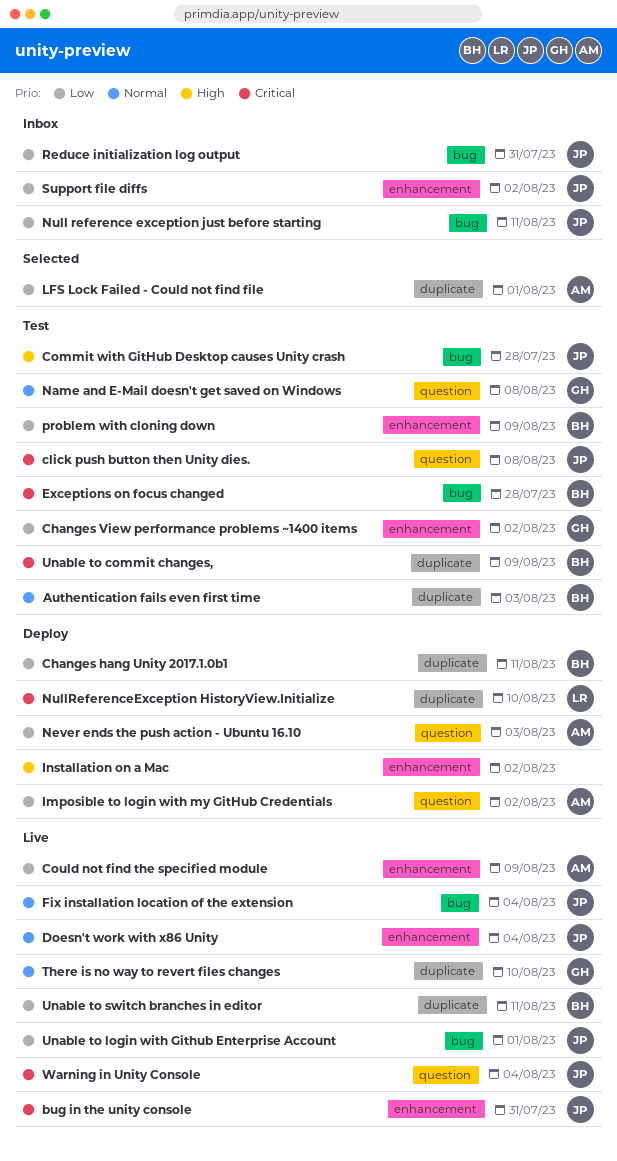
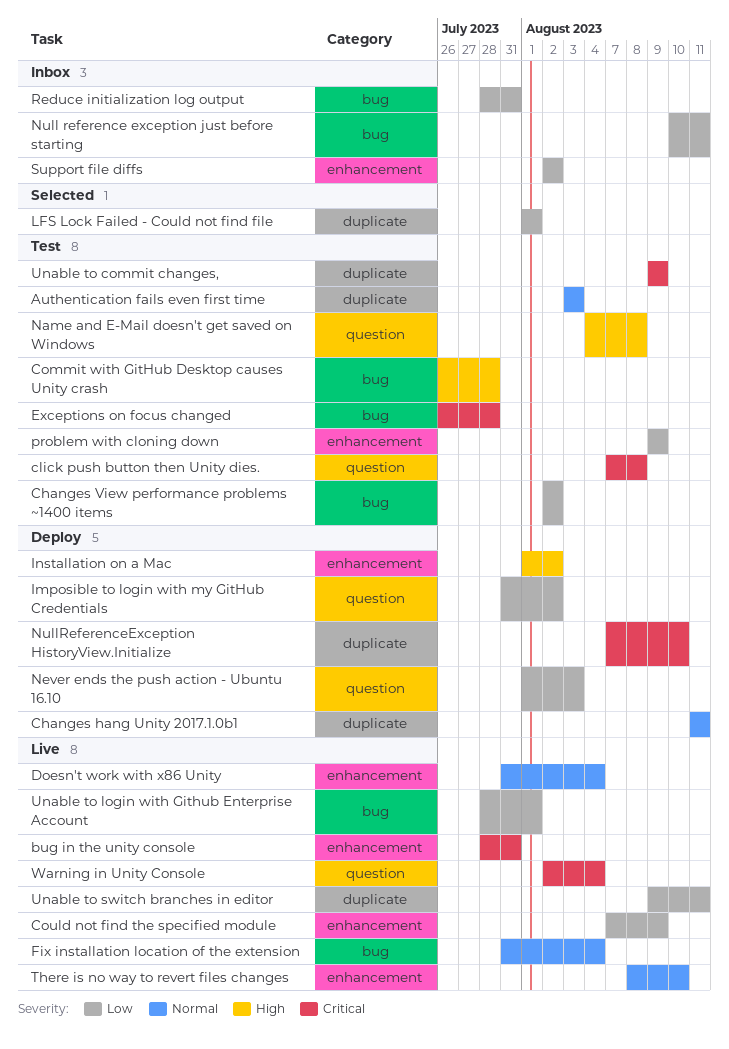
Changes hang Unity 2017.1.0b1, priority: Low -> Normal
Changes View performance problems ~1400 items, label: enhancement -> bug
Name and E-Mail doesn't get saved on Windows, priority: Normal -> High
There is no way to revert files changes, label: duplicate -> enhancement

